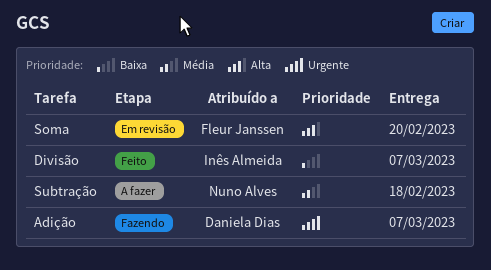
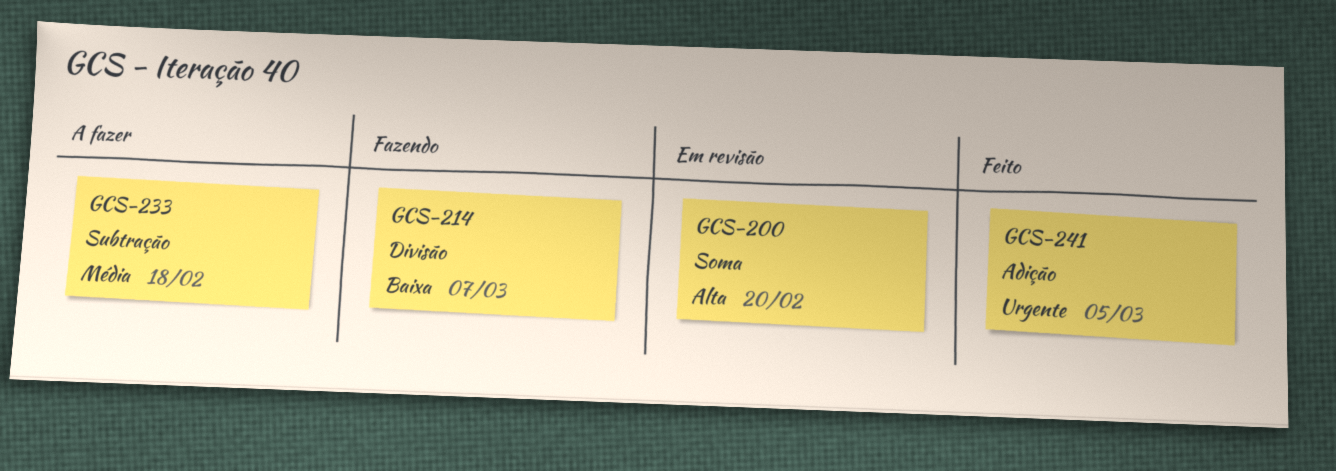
Adição, status: Fazendo -> Feito
Adição, due: Mar 7 -> Mar 5
Divisão, status: Feito -> Fazendo

